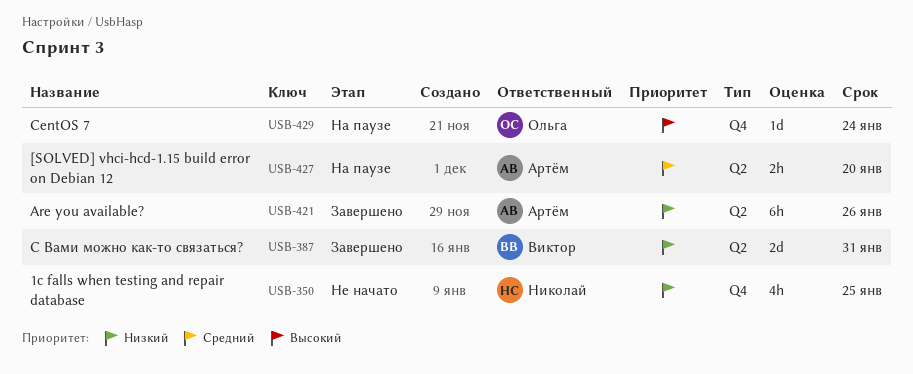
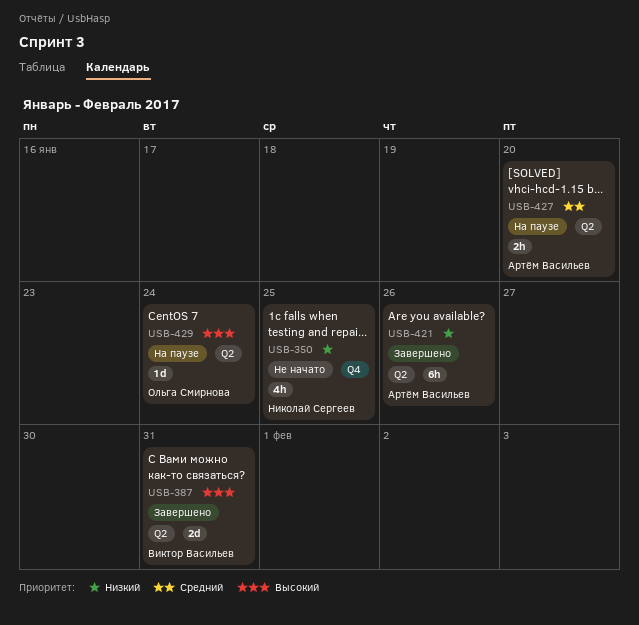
USB-387, priority: Низкий -> Высокий
USB-429, label: Q4 -> Q2

